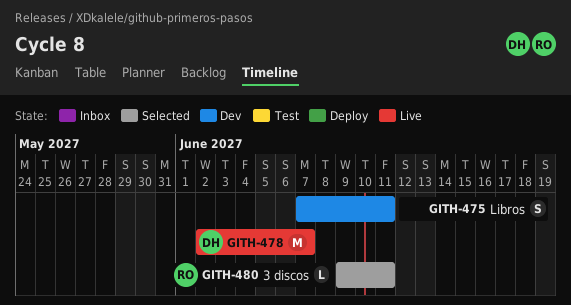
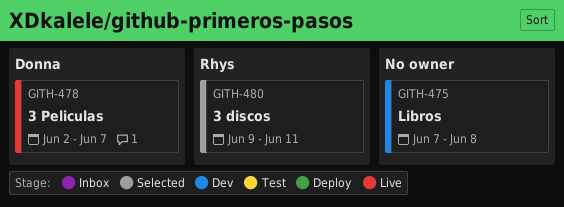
GITH-475, due: Jun 11 -> Jun 8

